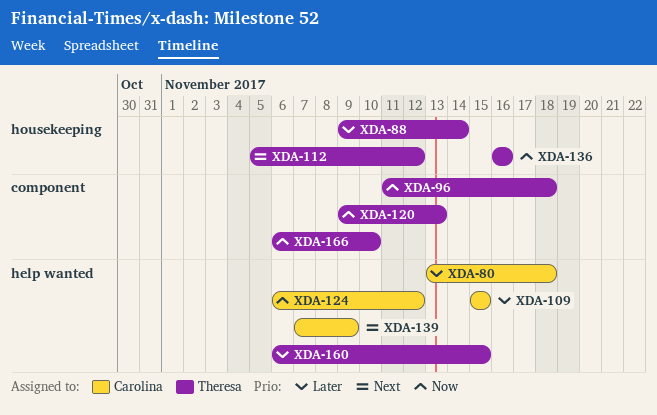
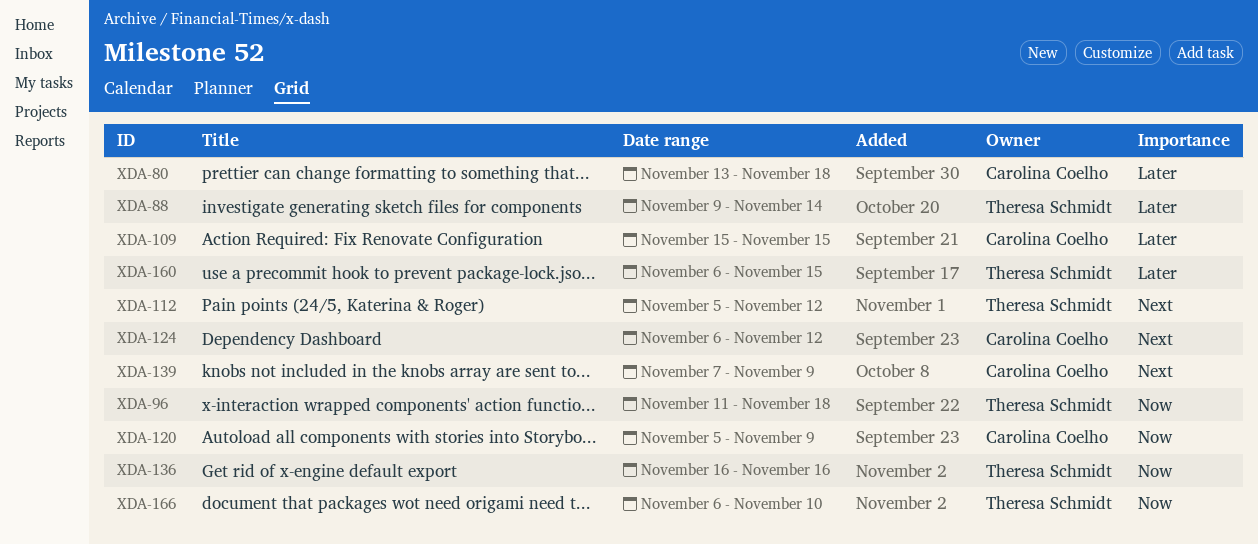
XDA-120, owner: Theresa Schmidt -> Carolina Coelho
XDA-120, start: Nov 9 -> Nov 5
XDA-120, due: Nov 13 -> Nov 9
XDA-124, priority: Now -> Next

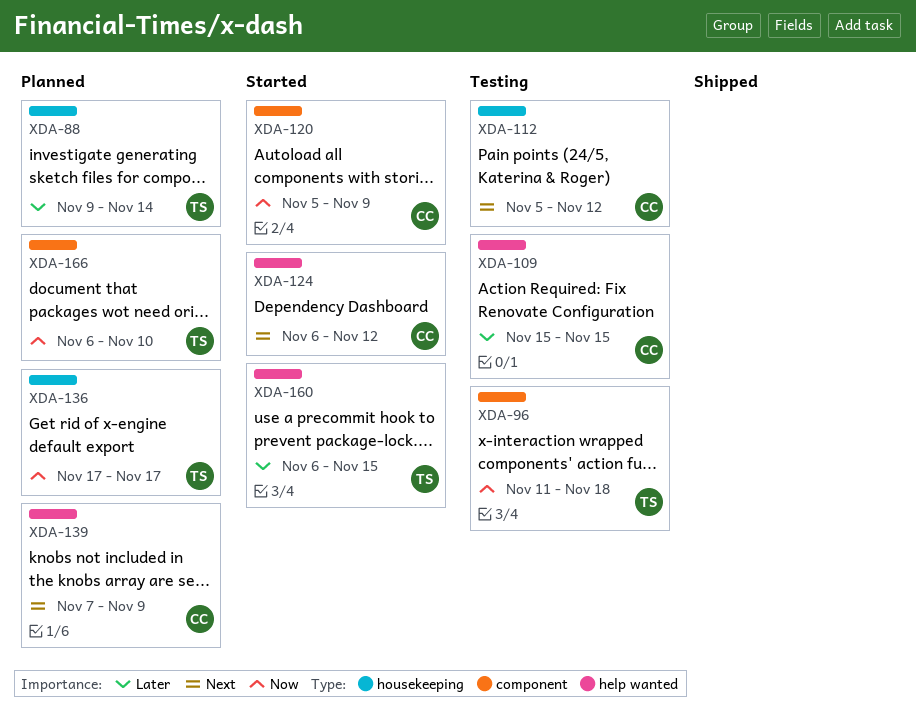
XDA-80: present -> none
XDA-112, owner: Theresa Schmidt -> Carolina Coelho
XDA-136, start: Nov 16 -> Nov 17
XDA-136, due: Nov 16 -> Nov 17

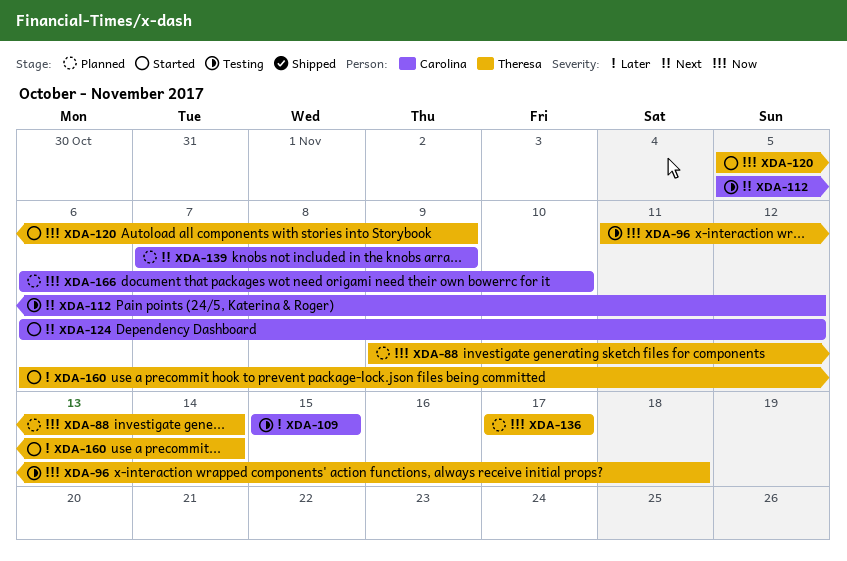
XDA-88, priority: Later -> Now
XDA-120, owner: Carolina -> Theresa
XDA-160, due: Nov 15 -> Nov 14
XDA-166, owner: Theresa -> Carolina

